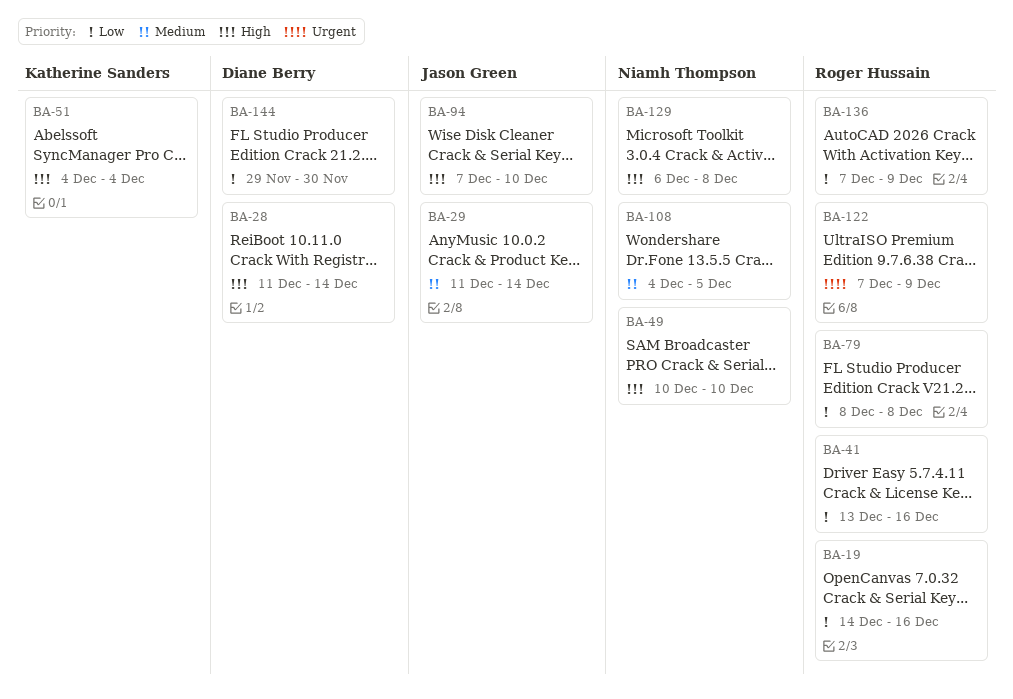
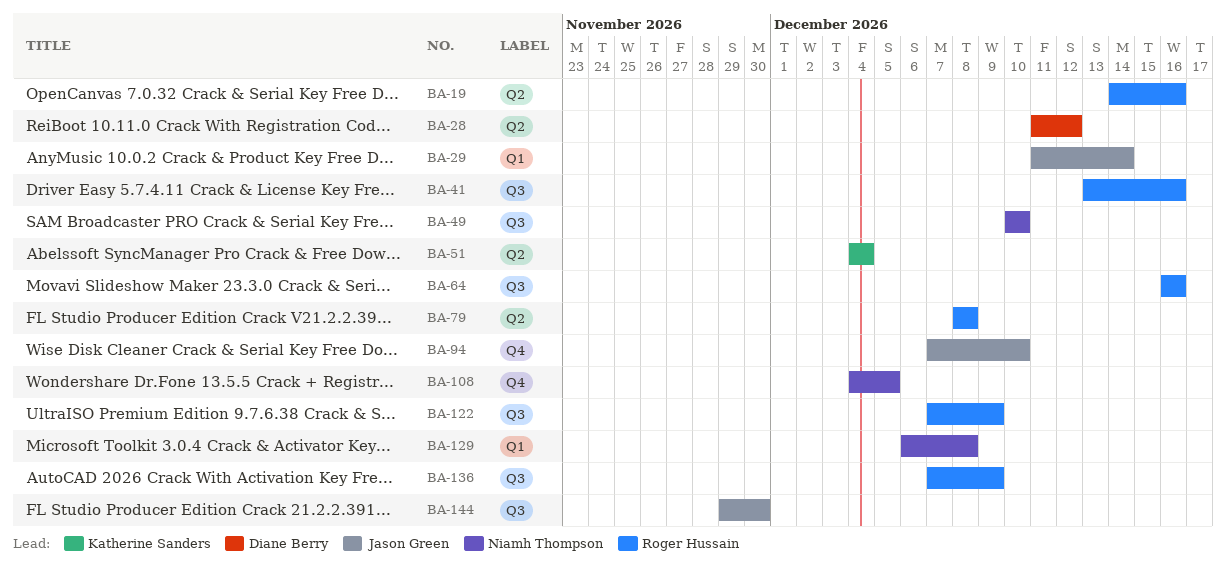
BA-28, due: Dec 14 -> Dec 12
BA-64: none -> present
BA-144, owner: Diane Berry -> Jason Green

